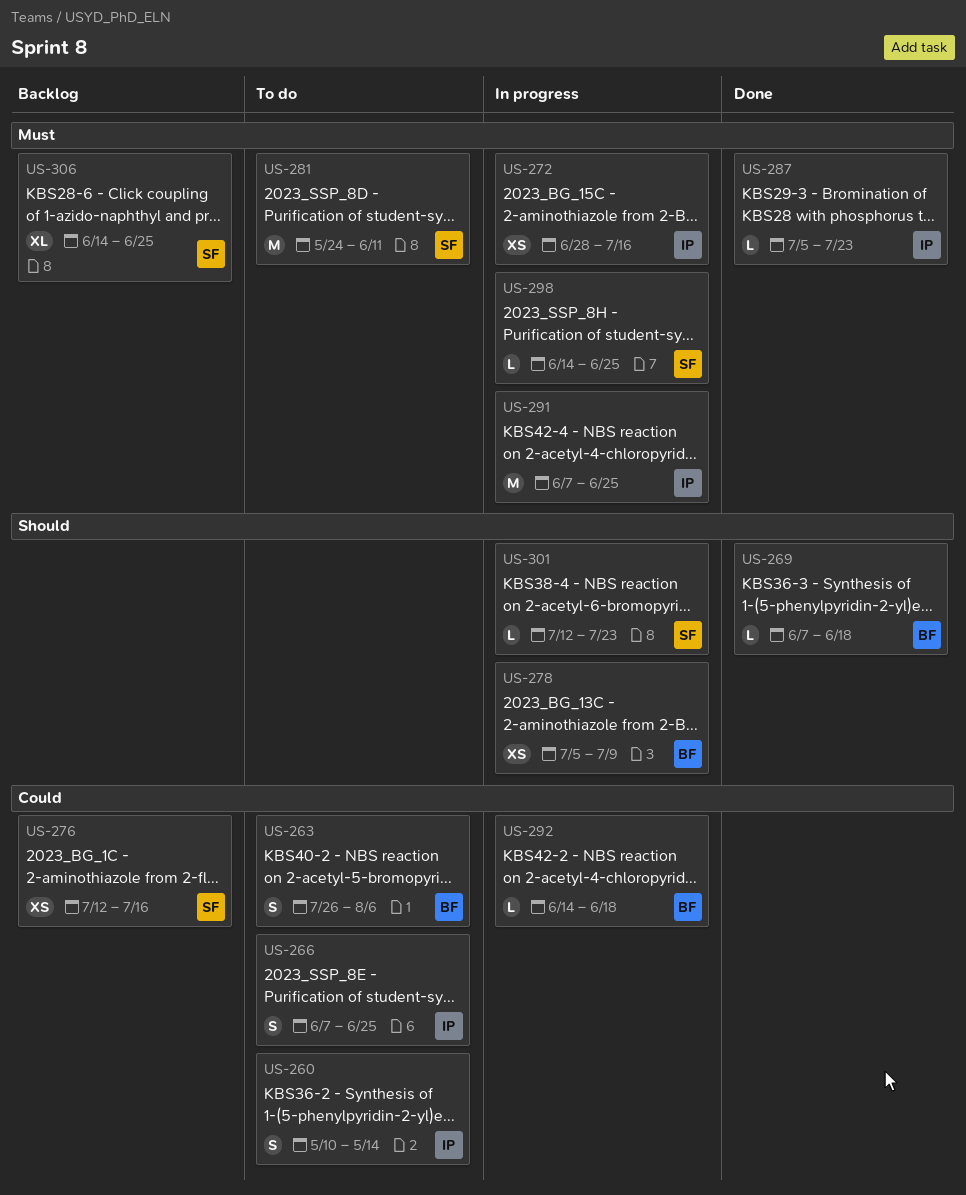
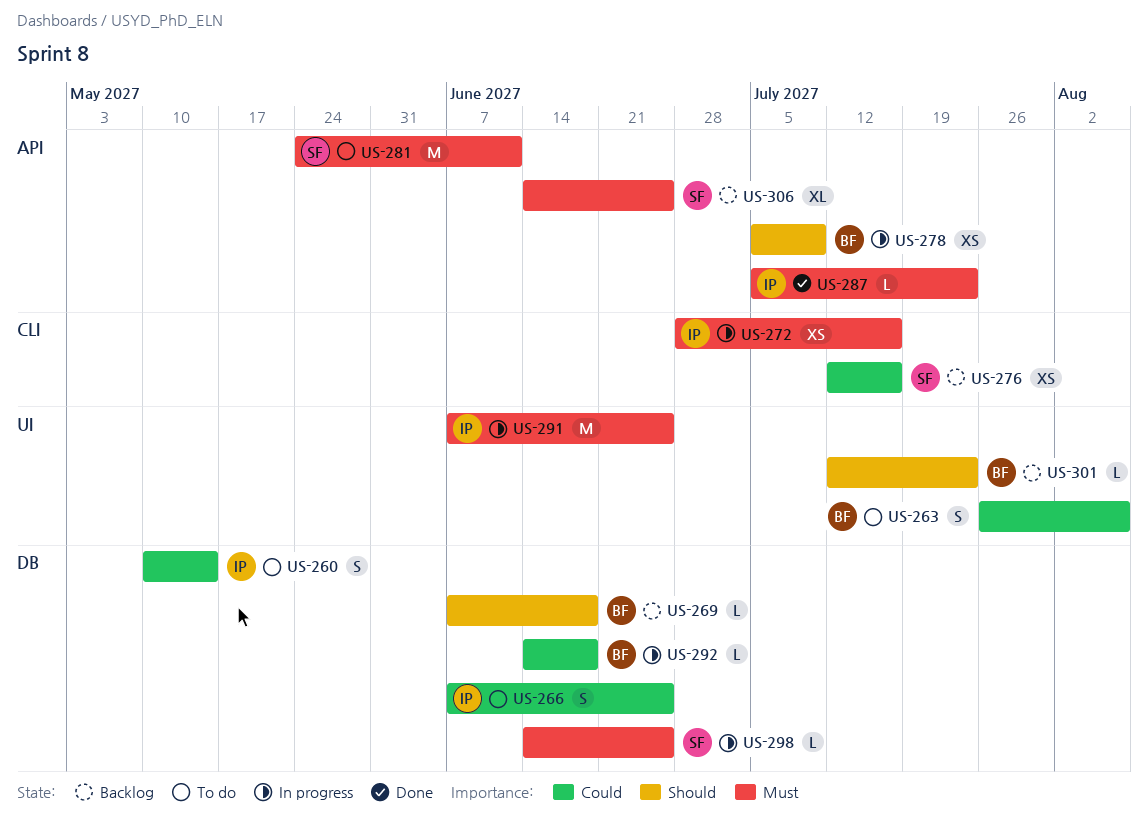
US-269, status: Done -> Backlog
US-301, status: In progress -> Backlog
US-301, owner: SF -> BF

